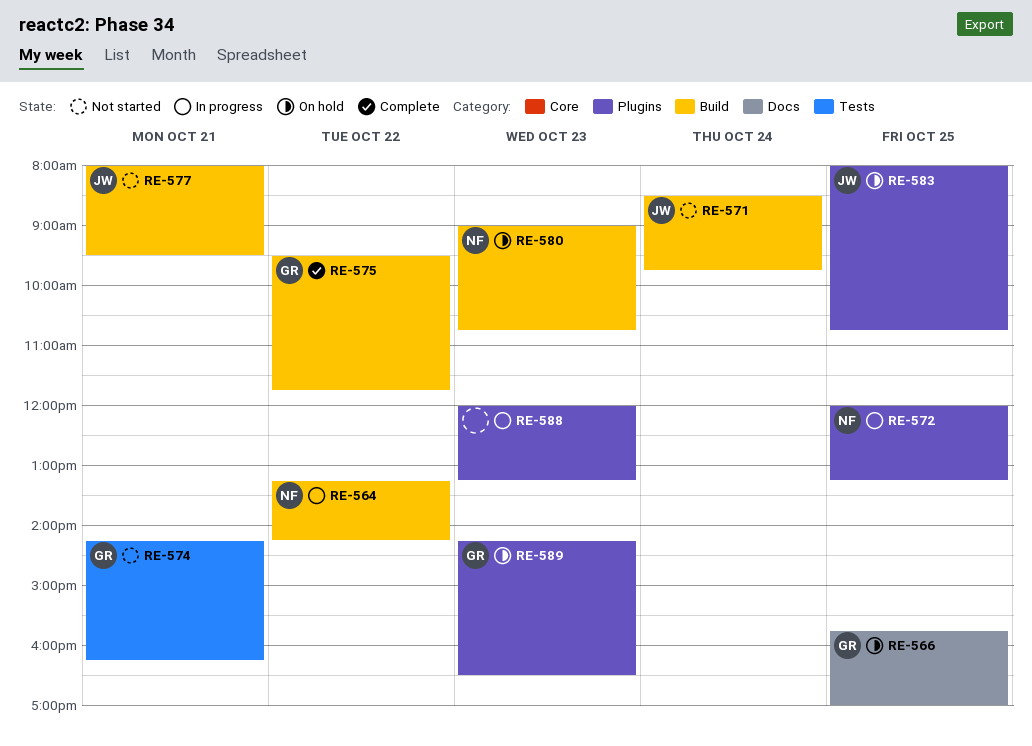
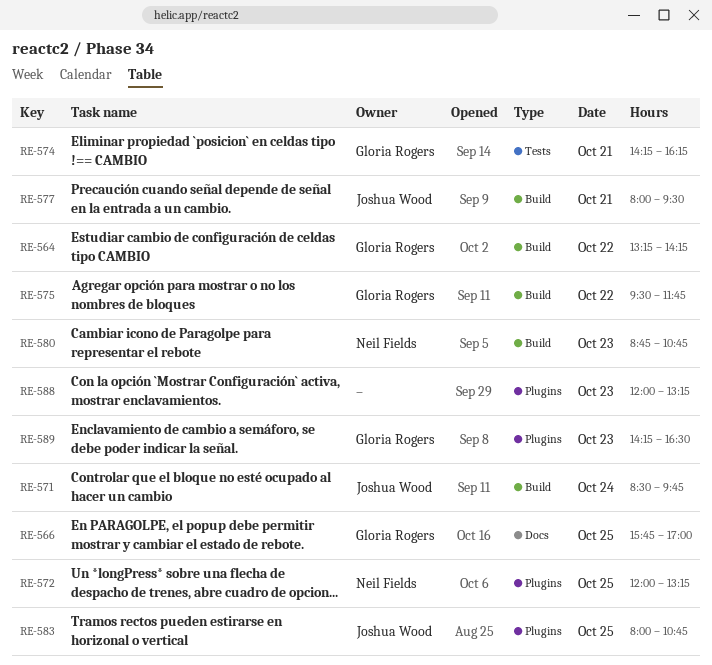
RE-564, owner: Neil Fields -> Gloria Rogers
RE-580, begins: 09:00 -> 08:45

